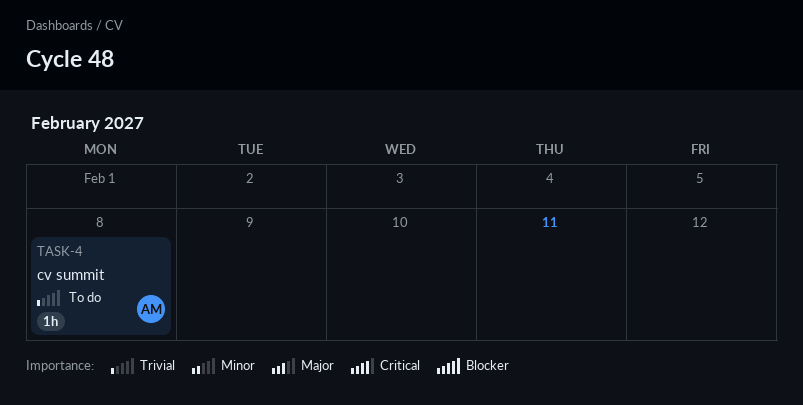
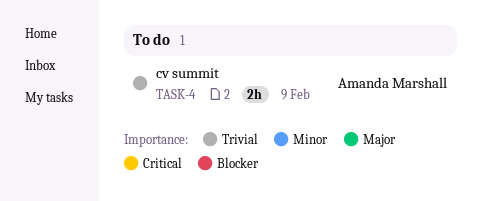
TASK-4, estimate: 1h -> 2h
TASK-4, due: Feb 8 -> Feb 9

